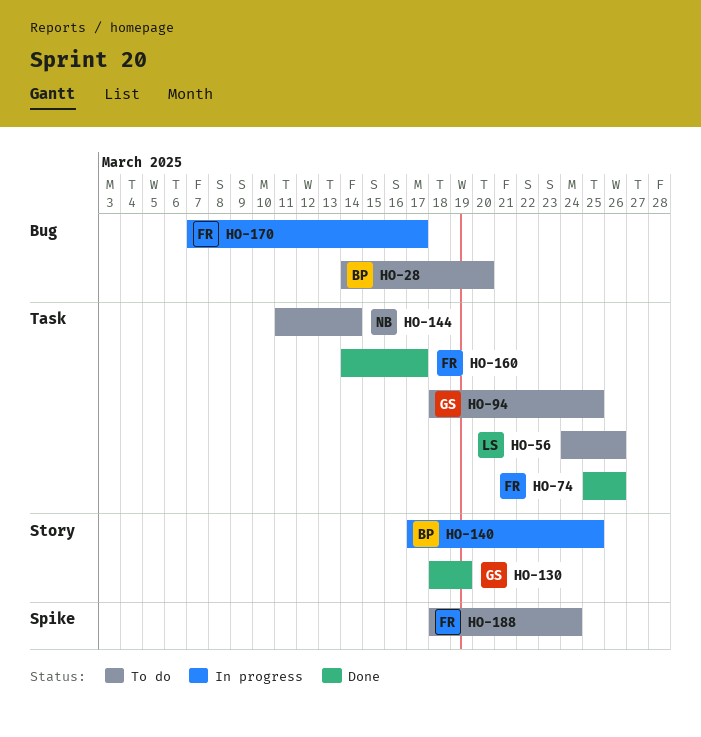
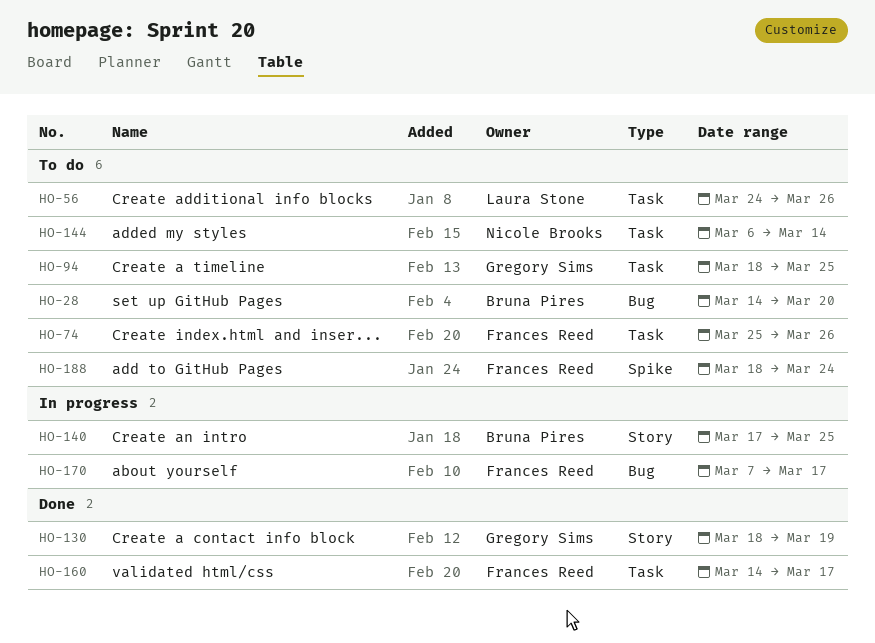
HO-74, status: Done -> To do
HO-144, start: Mar 11 -> Mar 6

